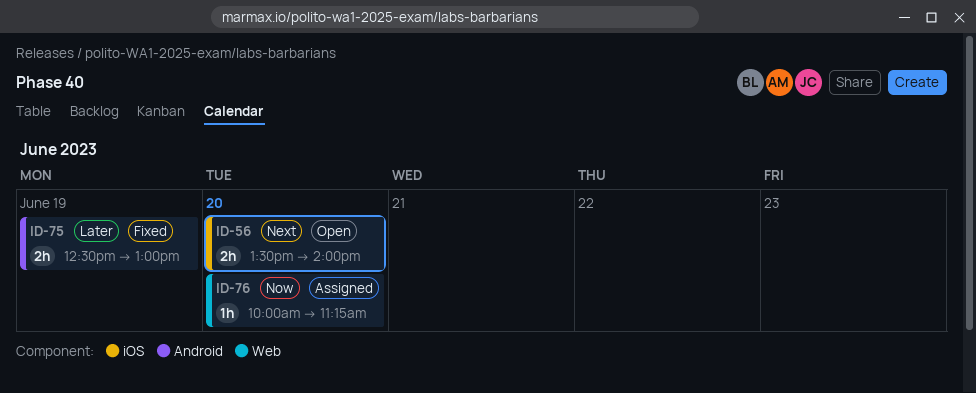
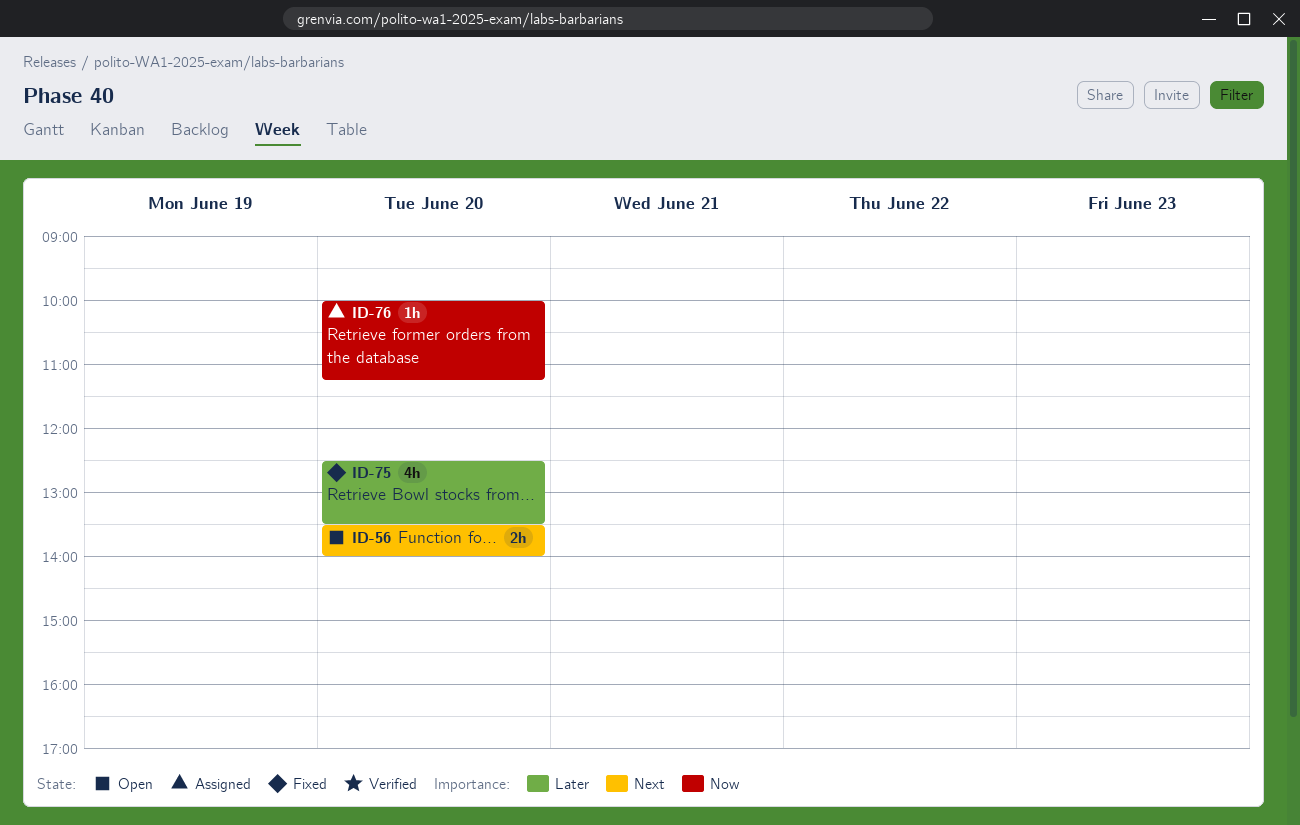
ID-75, estimate: 2h -> 4h
ID-75, day: Jun 19 -> Jun 20
ID-75, ends: 13:00 -> 13:30

